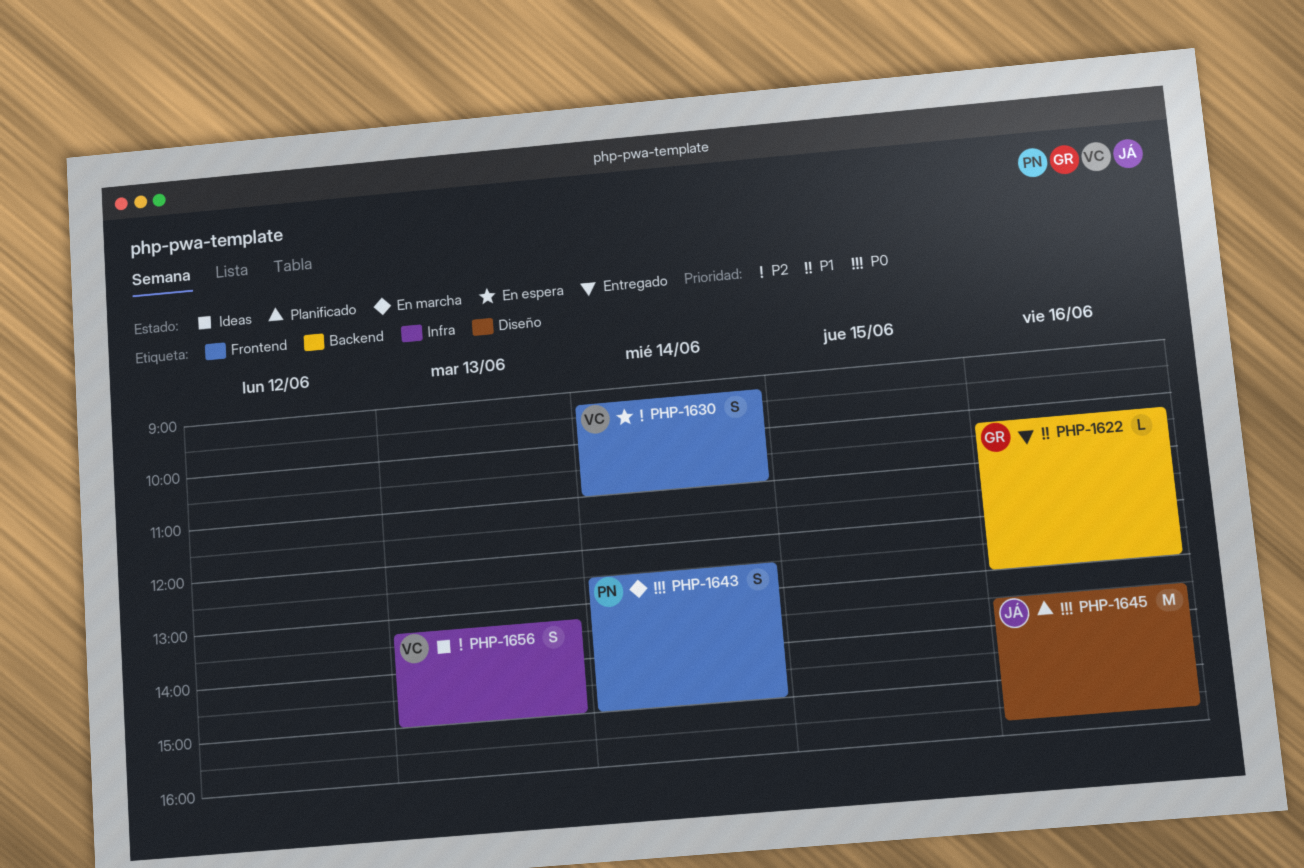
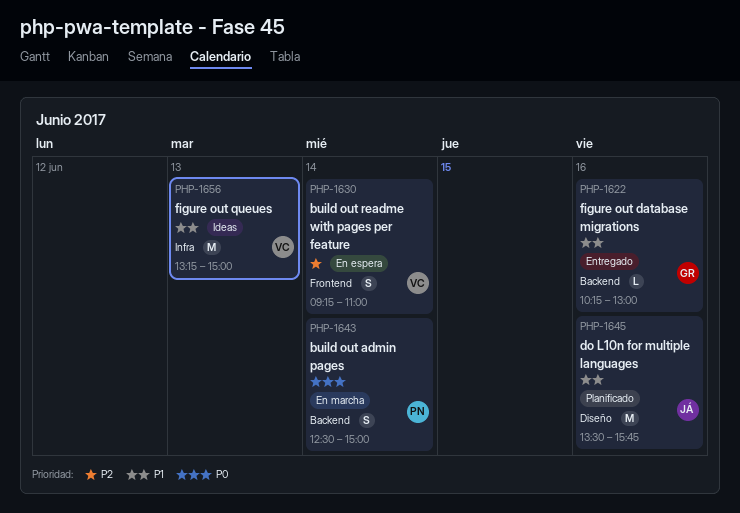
PHP-1643, label: Frontend -> Backend
PHP-1645, priority: P0 -> P1
PHP-1656, priority: P2 -> P1
PHP-1656, estimate: S -> M

